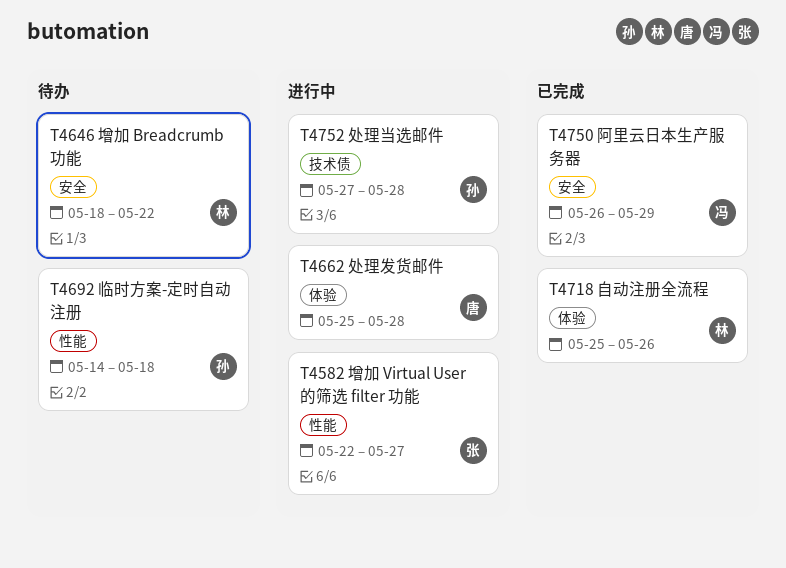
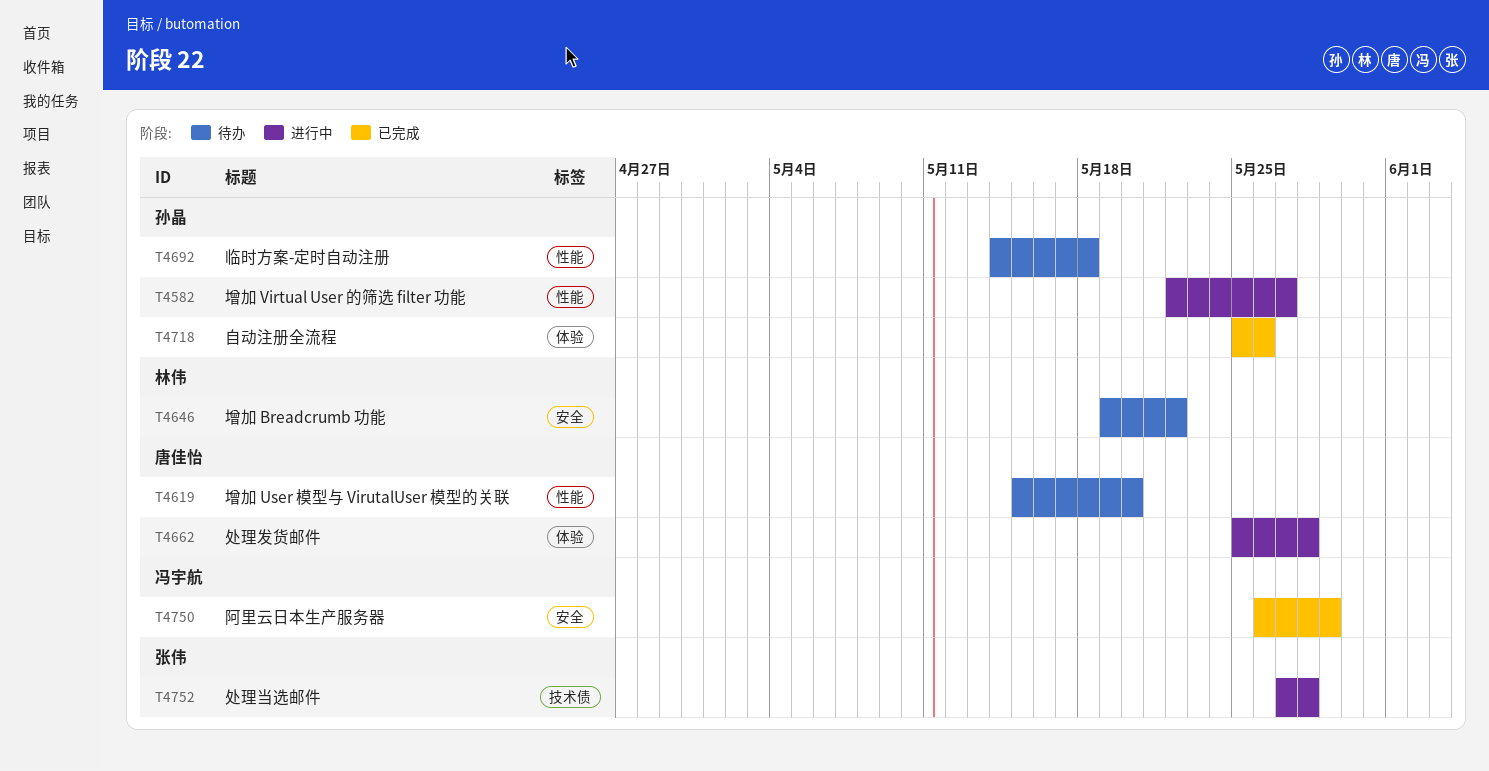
T4582, owner: 张伟 -> 孙晶
T4619: none -> present
T4646, start: May 18 -> May 19
T4718, owner: 林伟 -> 孙晶
T4752, owner: 孙晶 -> 张伟

